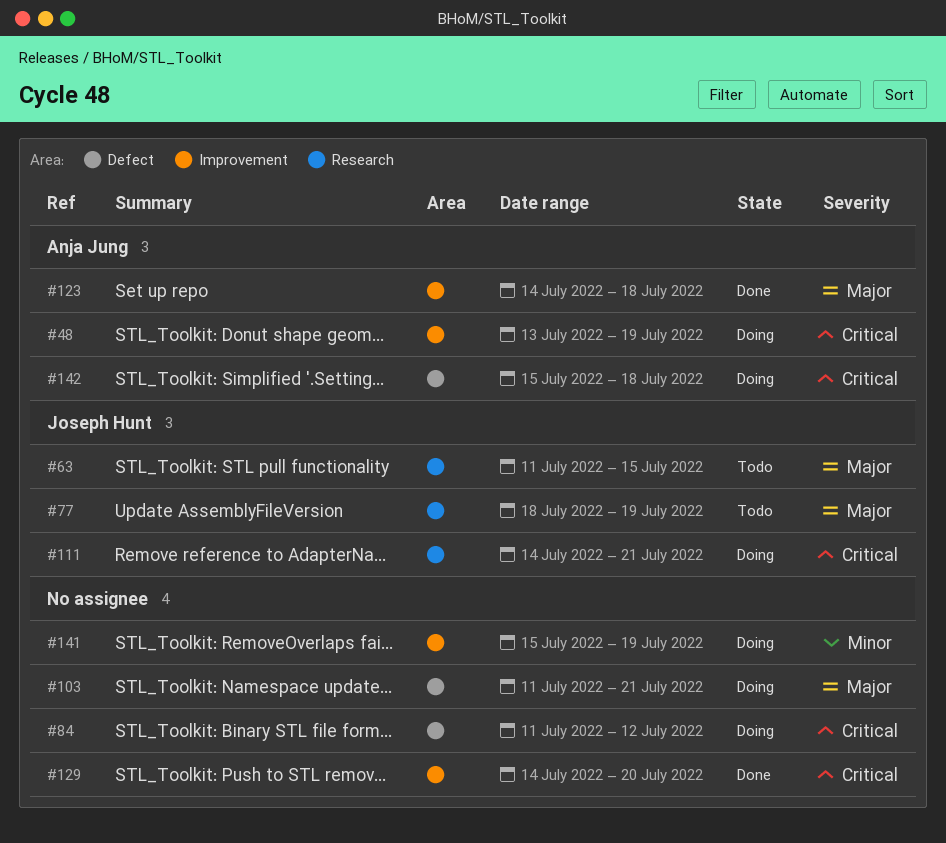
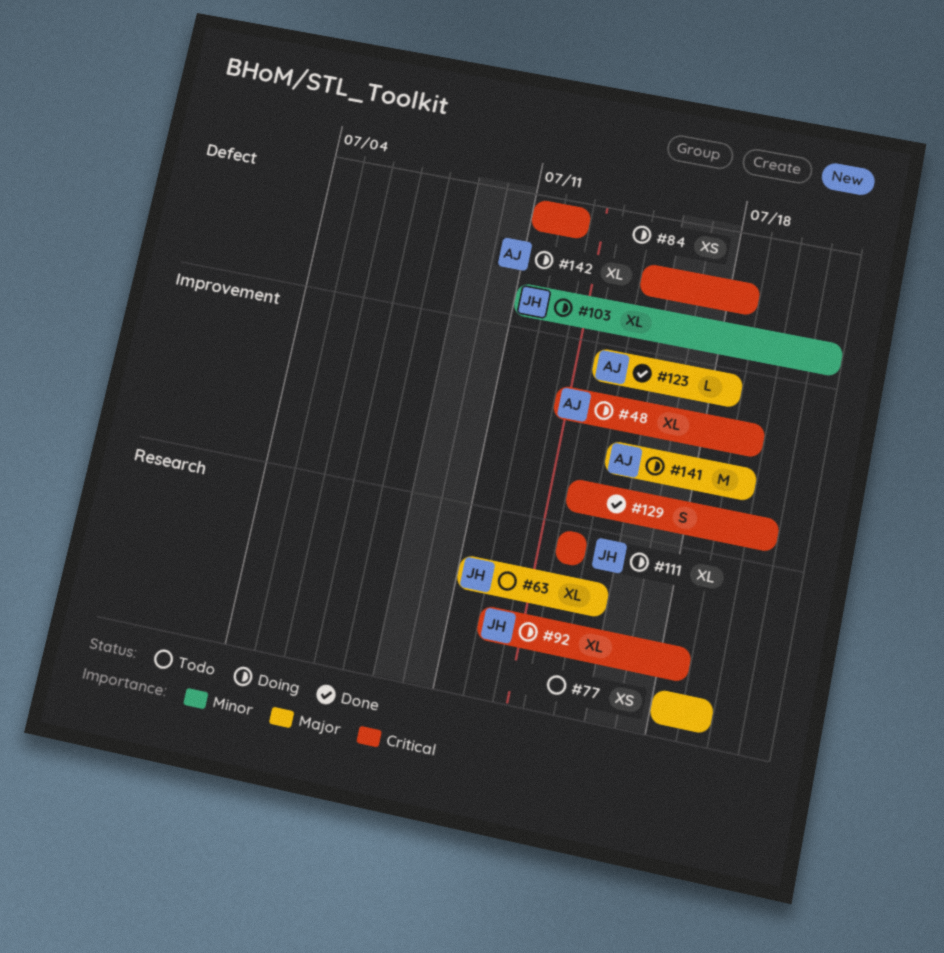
#77, owner: Joseph Hunt -> none
#92: none -> present
#103, owner: none -> Joseph Hunt
#103, priority: Major -> Minor
#111, due: Jul 21 -> Jul 14
#141, owner: none -> Anja Jung
#141, priority: Minor -> Major

